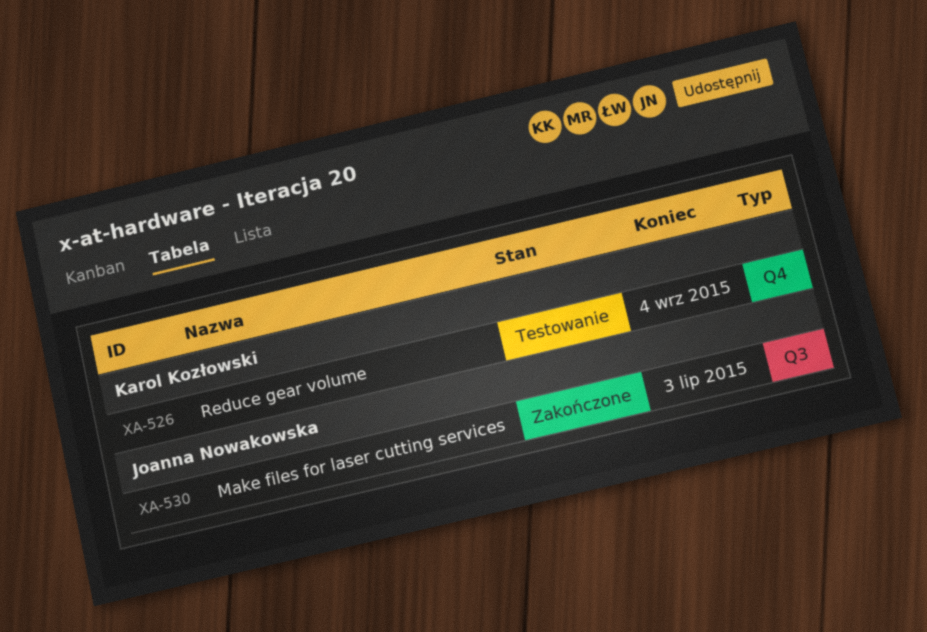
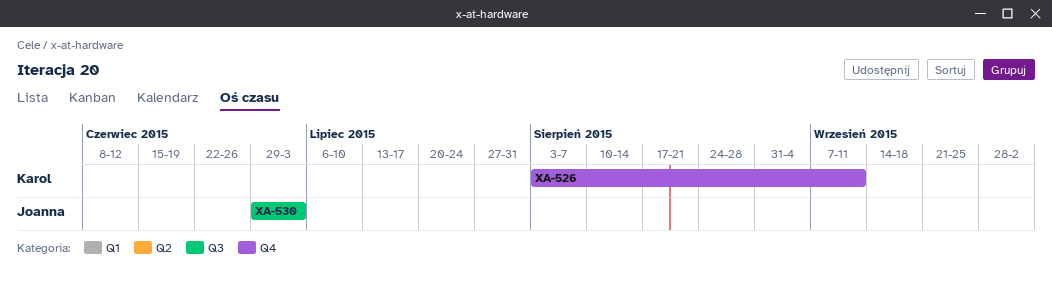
XA-526, due: Sep 4 -> Sep 11

